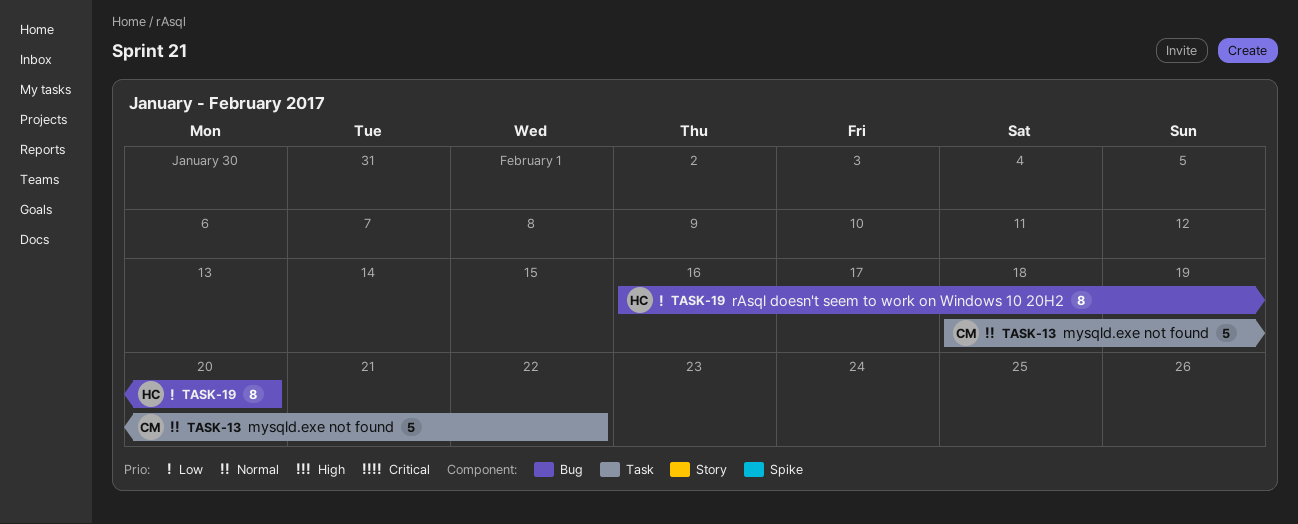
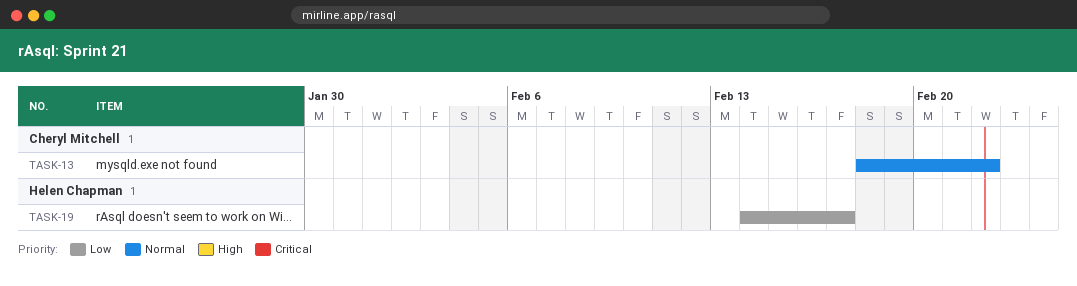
TASK-19, start: Feb 16 -> Feb 14
TASK-19, due: Feb 20 -> Feb 17

